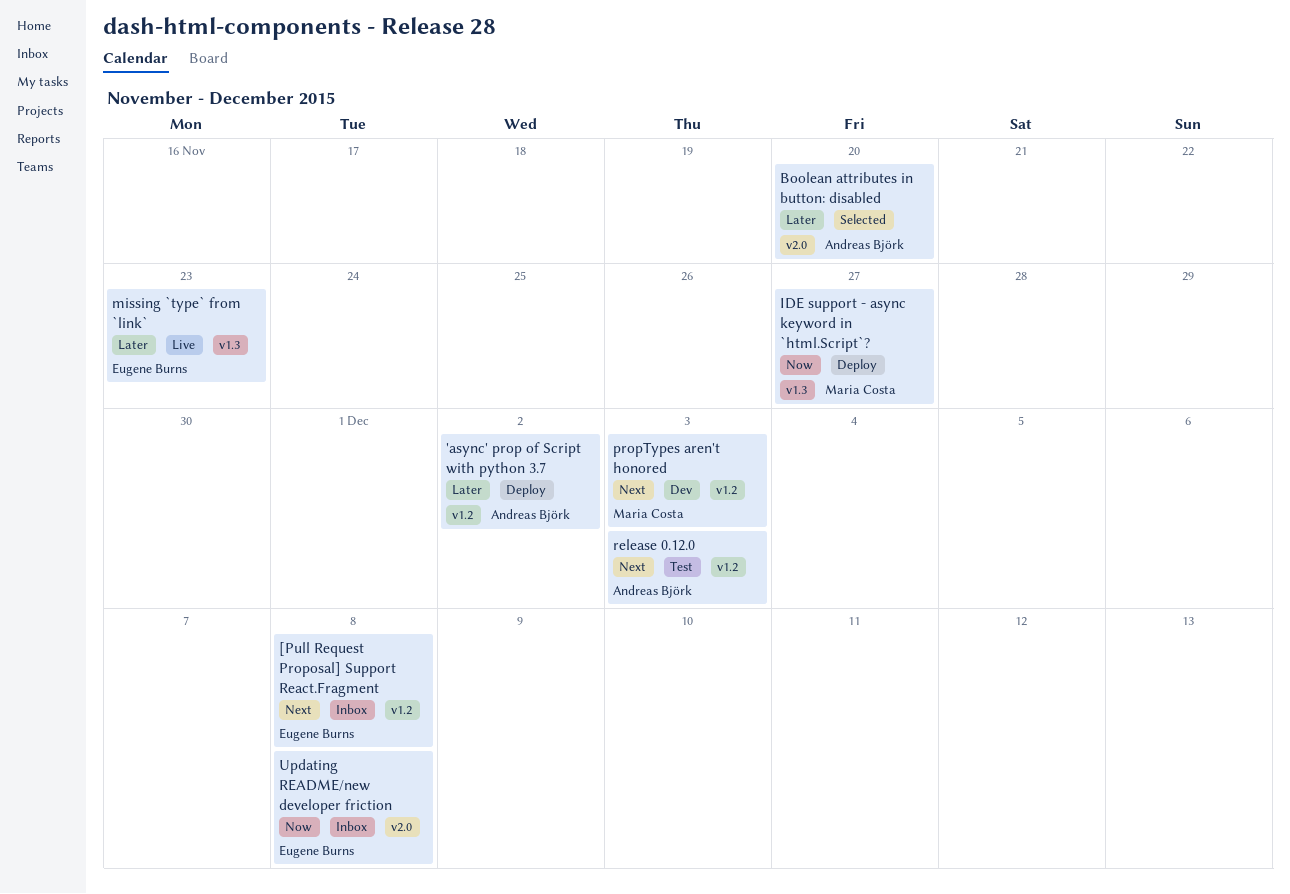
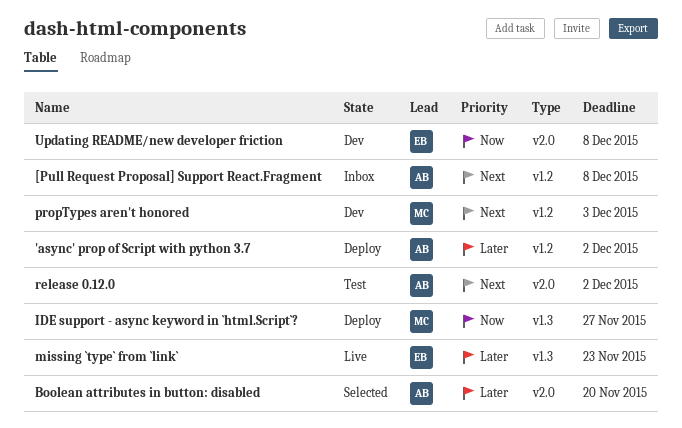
[Pull Request Proposal] Support React.Fragment, owner: Eugene Burns -> Andreas Björk
release 0.12.0, label: v1.2 -> v2.0
release 0.12.0, due: Dec 3 -> Dec 2
Updating README/new developer friction, status: Inbox -> Dev

